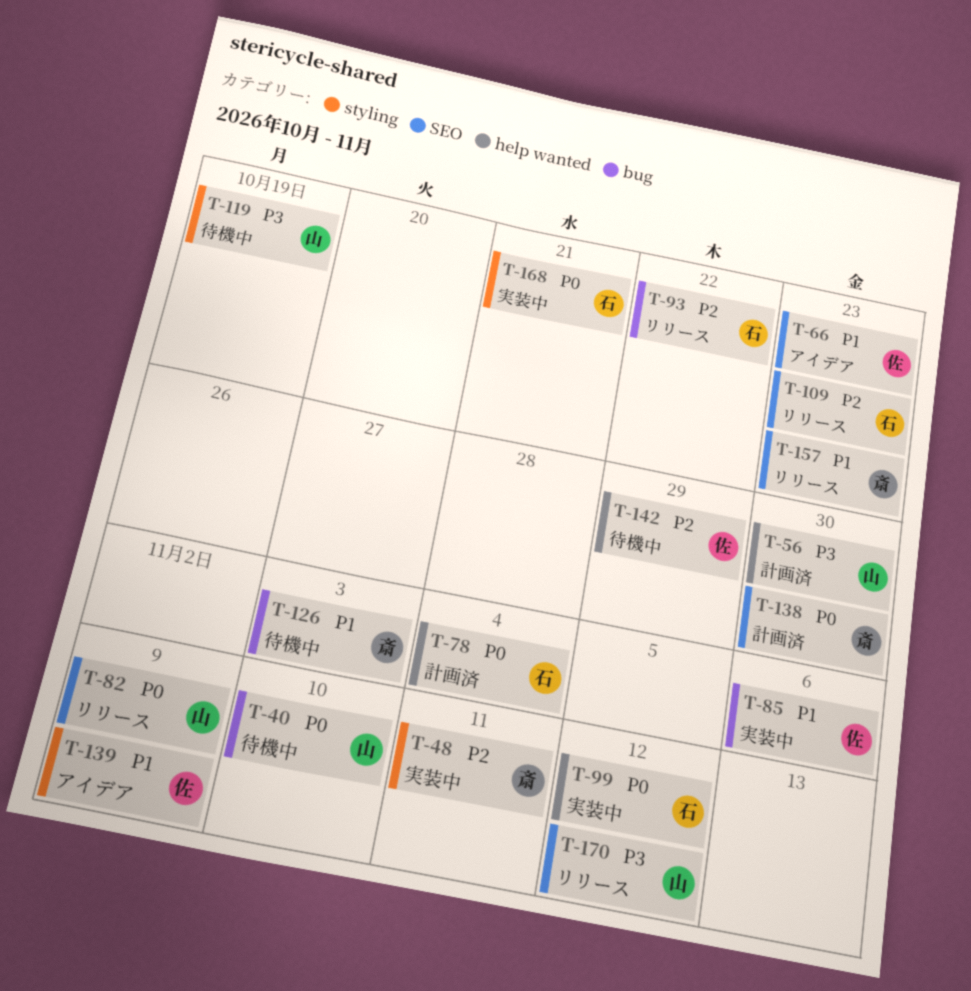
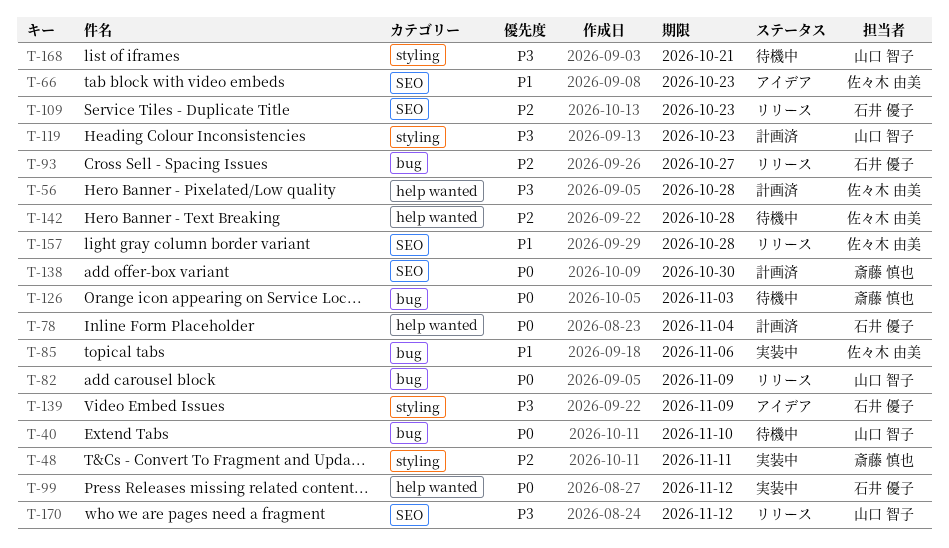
T-56, owner: 山口 智子 -> 佐々木 由美
T-56, due: Oct 30 -> Oct 28
T-82, label: SEO -> bug
T-93, due: Oct 22 -> Oct 27
T-119, status: 待機中 -> 計画済
T-119, due: Oct 19 -> Oct 23
T-126, priority: P1 -> P0
T-139, owner: 佐々木 由美 -> 石井 優子
T-139, priority: P1 -> P3
T-142, due: Oct 29 -> Oct 28
T-157, owner: 斎藤 慎也 -> 佐々木 由美
T-157, due: Oct 23 -> Oct 28
T-168, status: 実装中 -> 待機中
T-168, owner: 石井 優子 -> 山口 智子
T-168, priority: P0 -> P3

